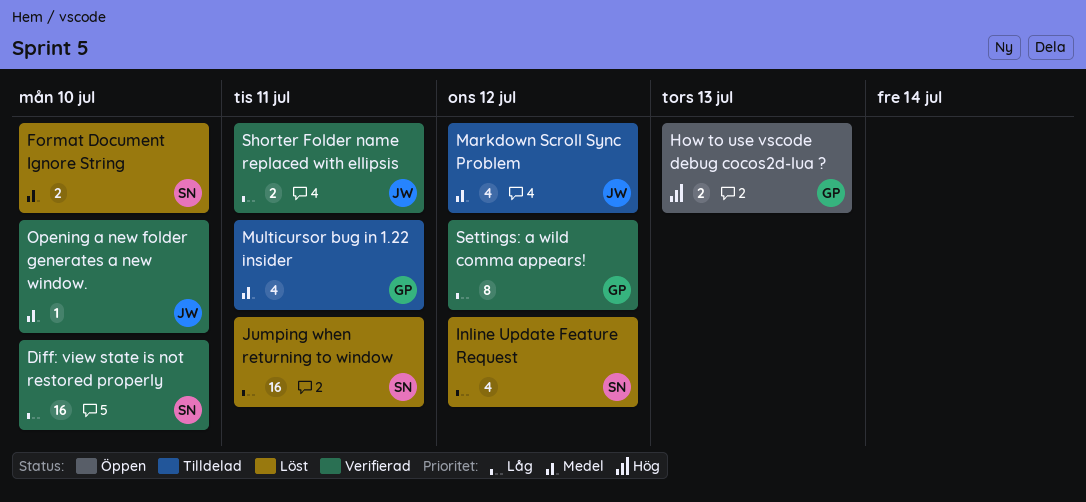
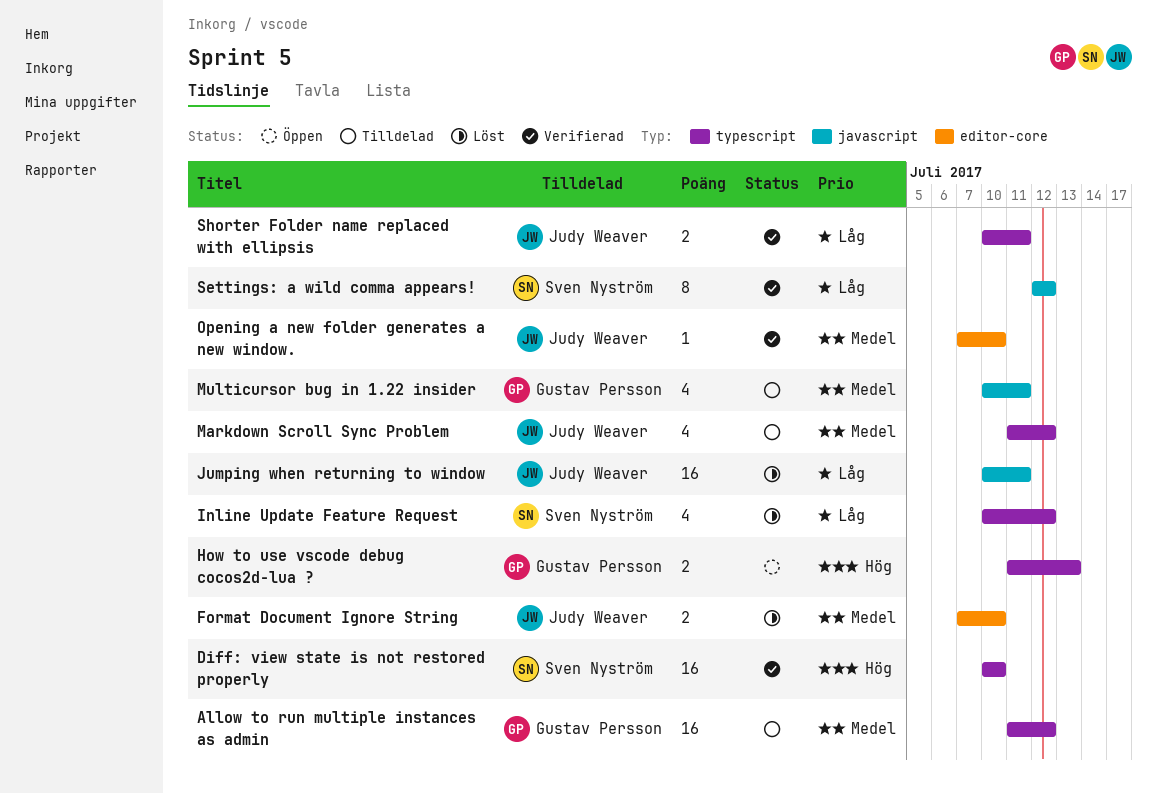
Allow to run multiple instances as admin: none -> present
Diff: view state is not restored properly, priority: Låg -> Hög
Format Document Ignore String, owner: Sven Nyström -> Judy Weaver
Jumping when returning to window, owner: Sven Nyström -> Judy Weaver
Settings: a wild comma appears!, owner: Gustav Persson -> Sven Nyström

